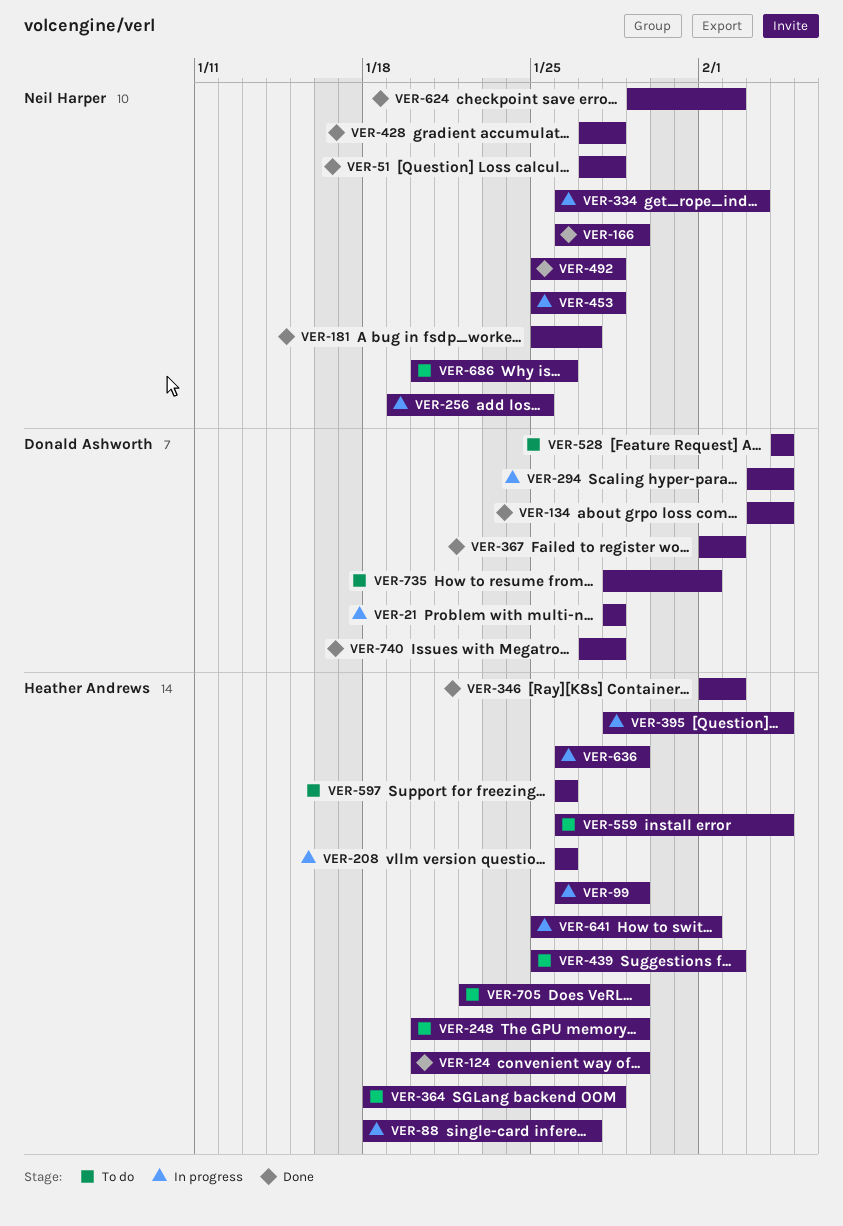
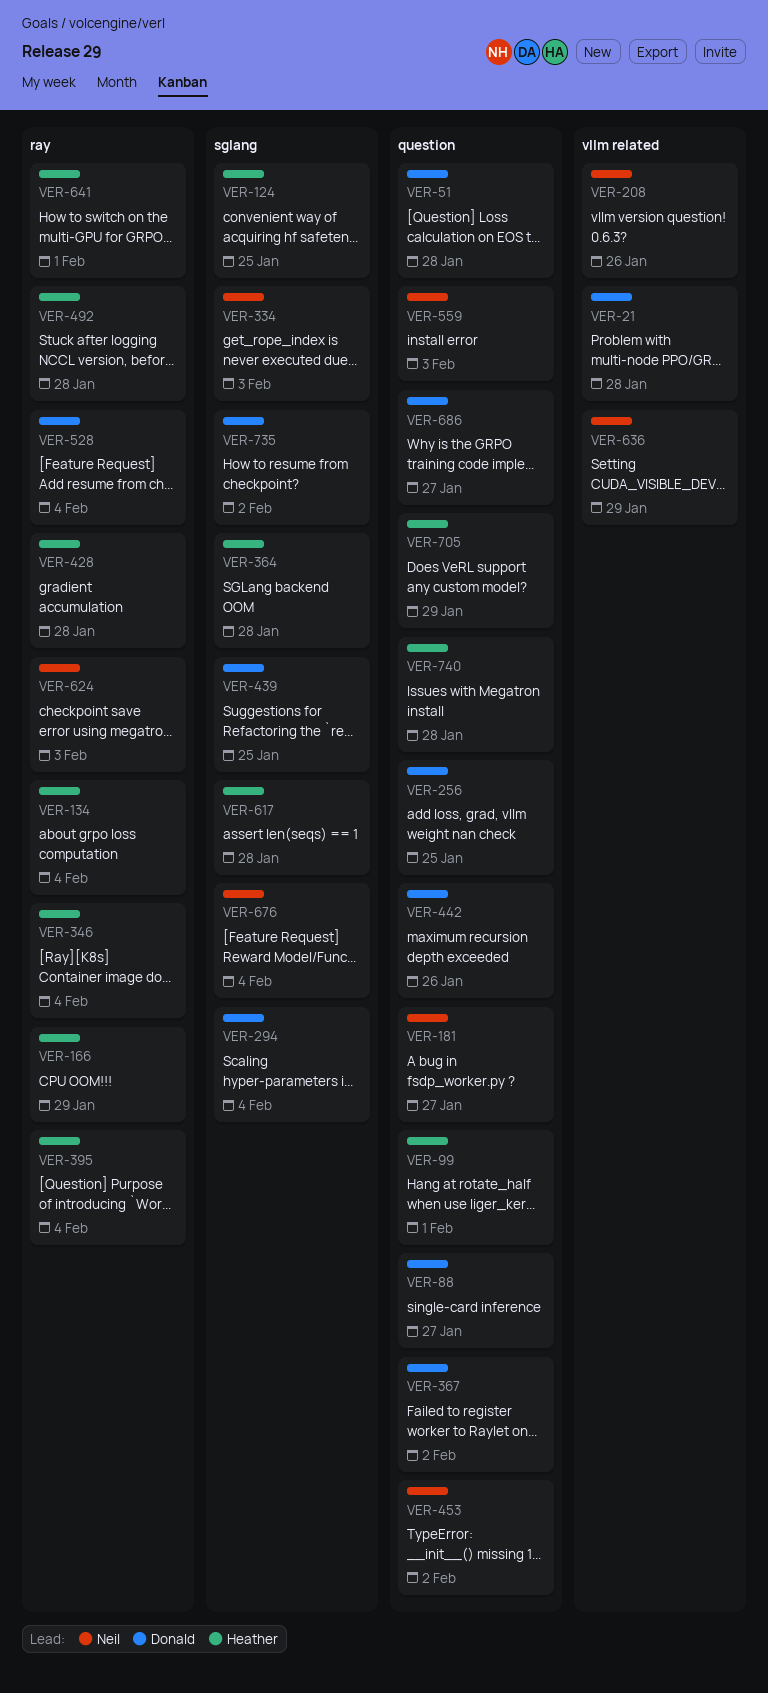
VER-51, owner: Neil Harper -> Donald Ashworth
VER-88, owner: Heather Andrews -> Donald Ashworth
VER-99, due: Jan 29 -> Feb 1
VER-124, due: Jan 29 -> Jan 25
VER-134, owner: Donald Ashworth -> Heather Andrews
VER-166, owner: Neil Harper -> Heather Andrews
VER-208, owner: Heather Andrews -> Neil Harper
VER-248: present -> none
VER-256, owner: Neil Harper -> Donald Ashworth
VER-346, due: Feb 2 -> Feb 4
VER-428, owner: Neil Harper -> Heather Andrews
VER-439, owner: Heather Andrews -> Donald Ashworth
VER-439, due: Feb 2 -> Jan 25
VER-442: none -> present
VER-453, due: Jan 28 -> Feb 2
VER-492, owner: Neil Harper -> Heather Andrews
VER-559, owner: Heather Andrews -> Neil Harper
VER-559, due: Feb 4 -> Feb 3
VER-597: present -> none
VER-617: none -> present
VER-624, due: Feb 2 -> Feb 3
VER-636, owner: Heather Andrews -> Neil Harper
VER-676: none -> present
VER-686, owner: Neil Harper -> Donald Ashworth
VER-686, due: Jan 26 -> Jan 27
VER-735, due: Feb 1 -> Feb 2
VER-740, owner: Donald Ashworth -> Heather Andrews

